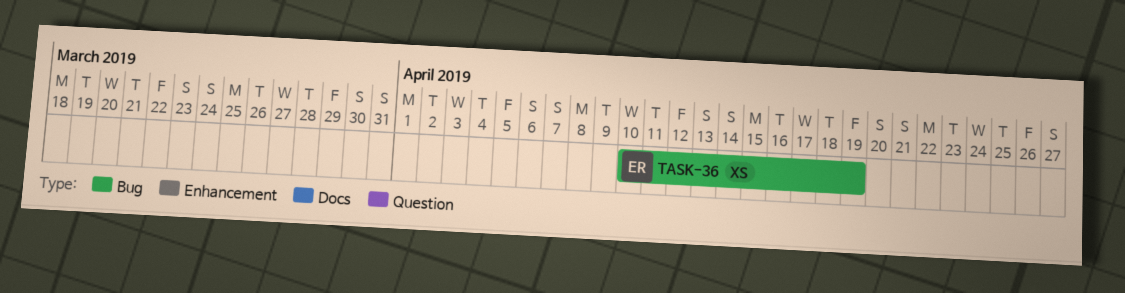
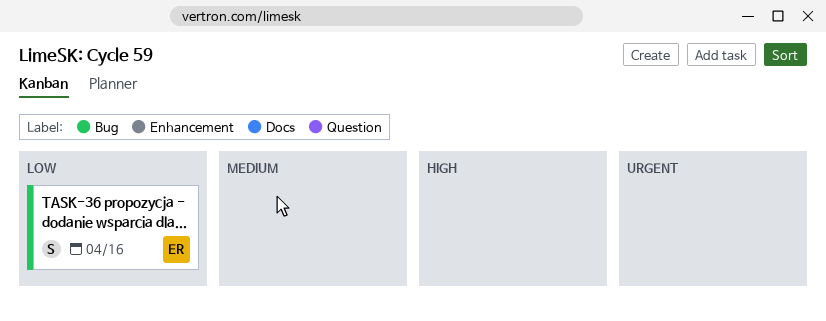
TASK-36, estimate: XS -> S
TASK-36, due: Apr 19 -> Apr 16

